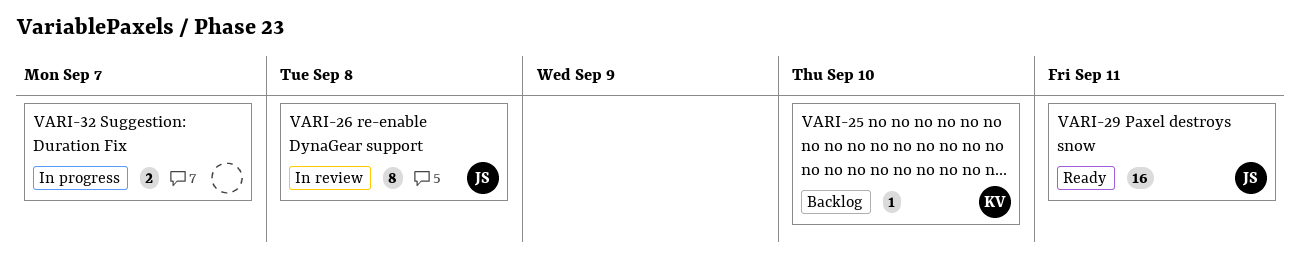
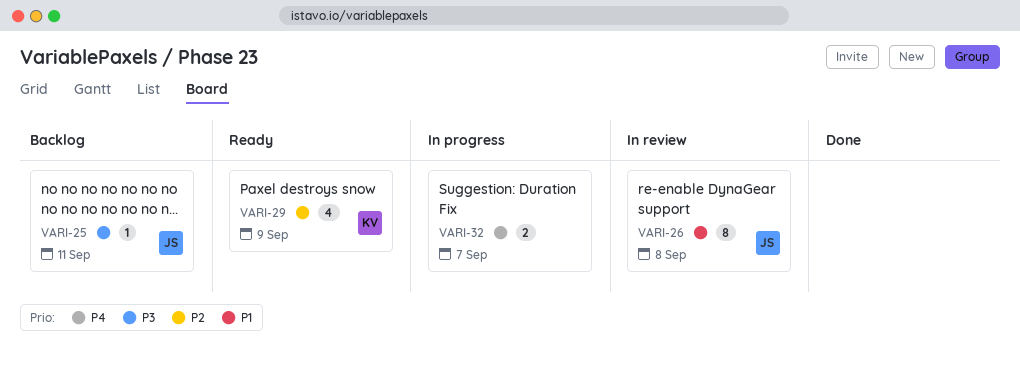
VARI-25, owner: KV -> JS
VARI-25, due: Sep 10 -> Sep 11
VARI-29, owner: JS -> KV
VARI-29, estimate: 16 -> 4
VARI-29, due: Sep 11 -> Sep 9

